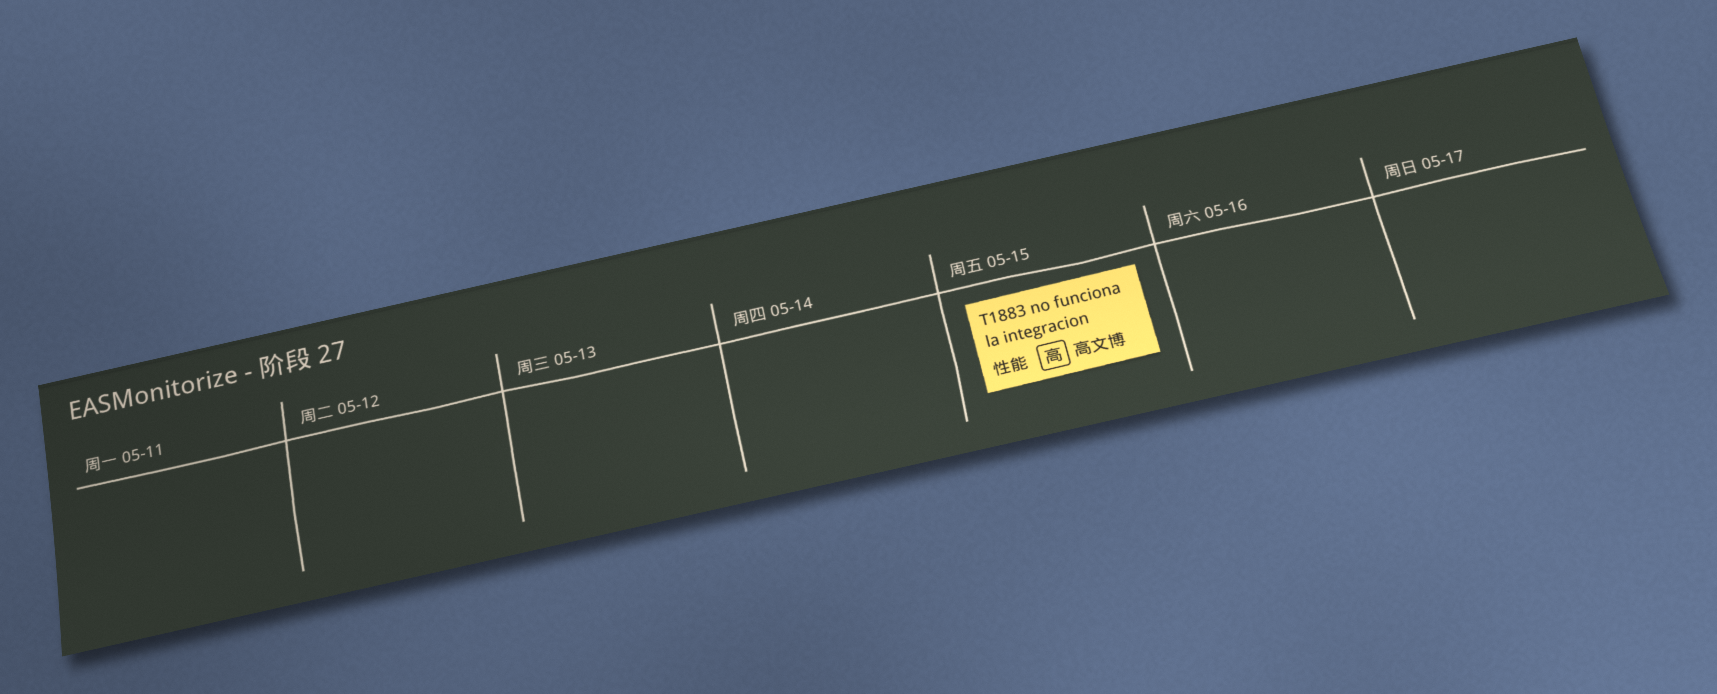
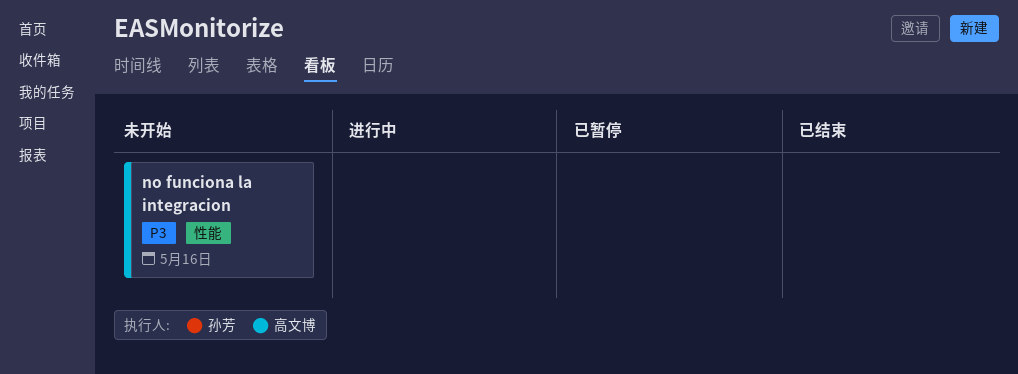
no funciona la integracion, due: May 15 -> May 16

